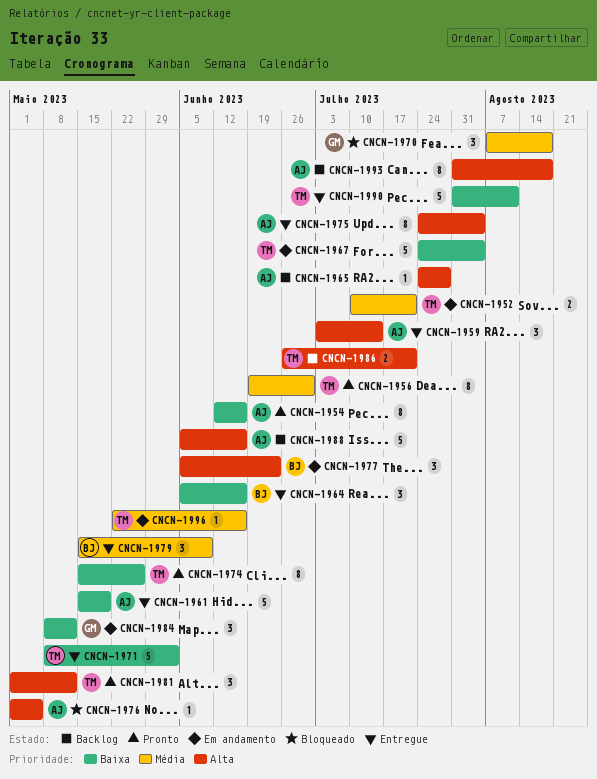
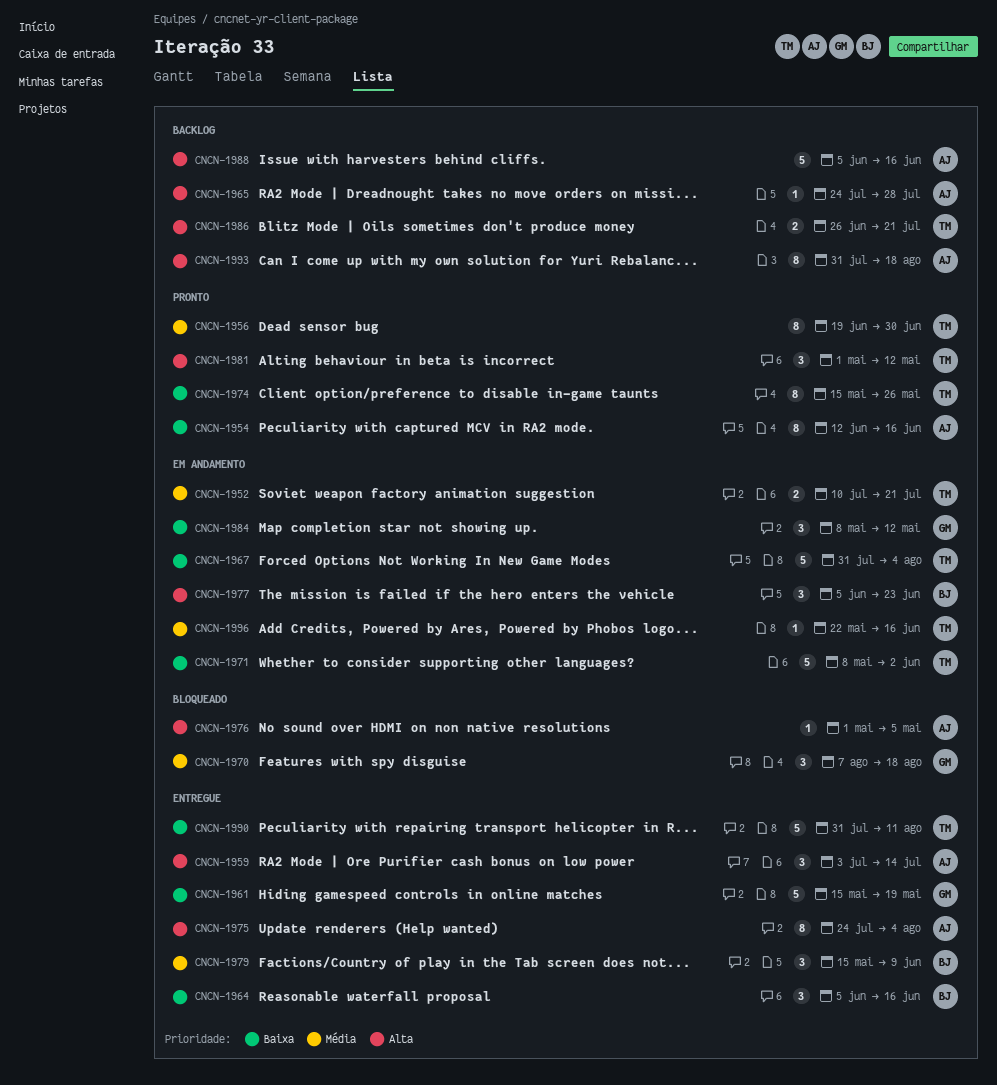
CNCN-1961, owner: AJ -> GM
CNCN-1967, start: Jul 24 -> Jul 31
CNCN-1971, status: Entregue -> Em andamento

